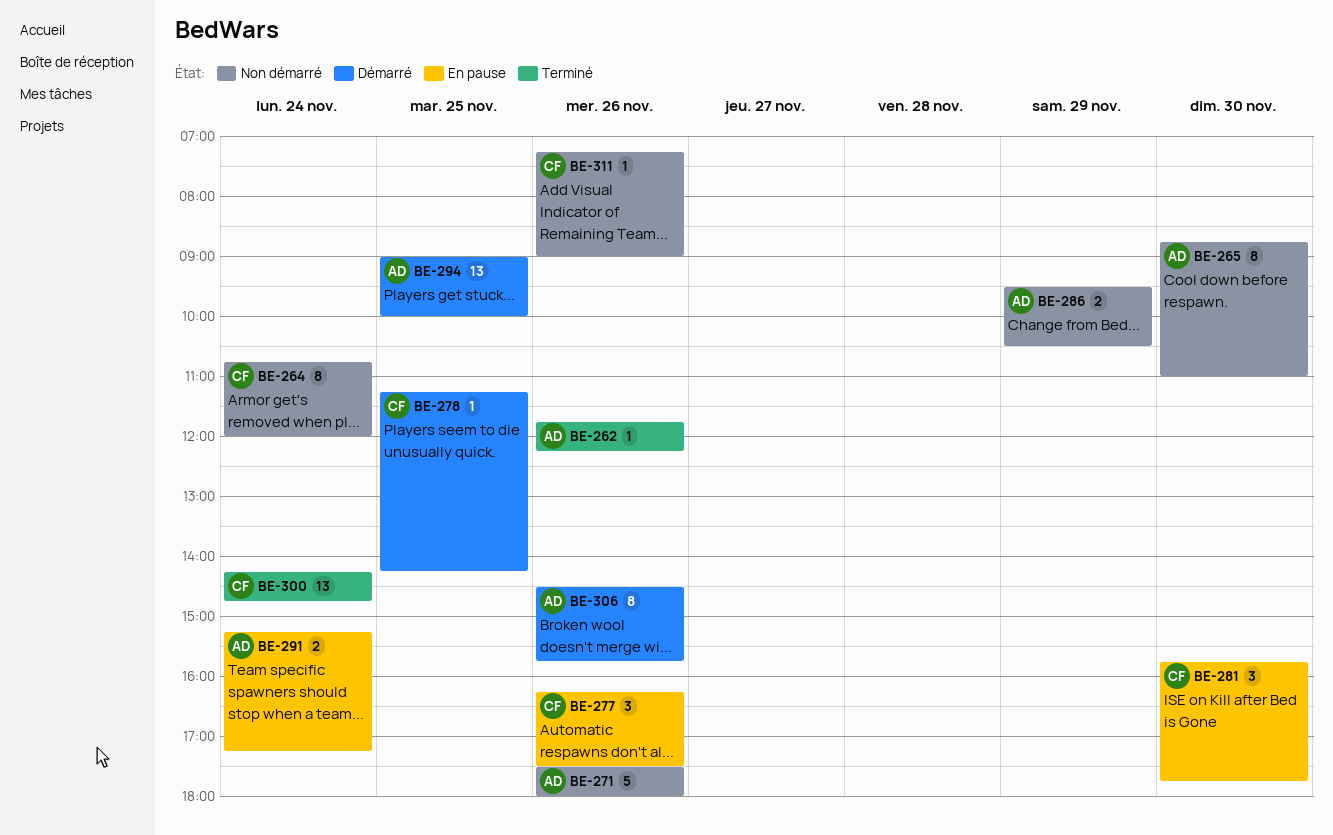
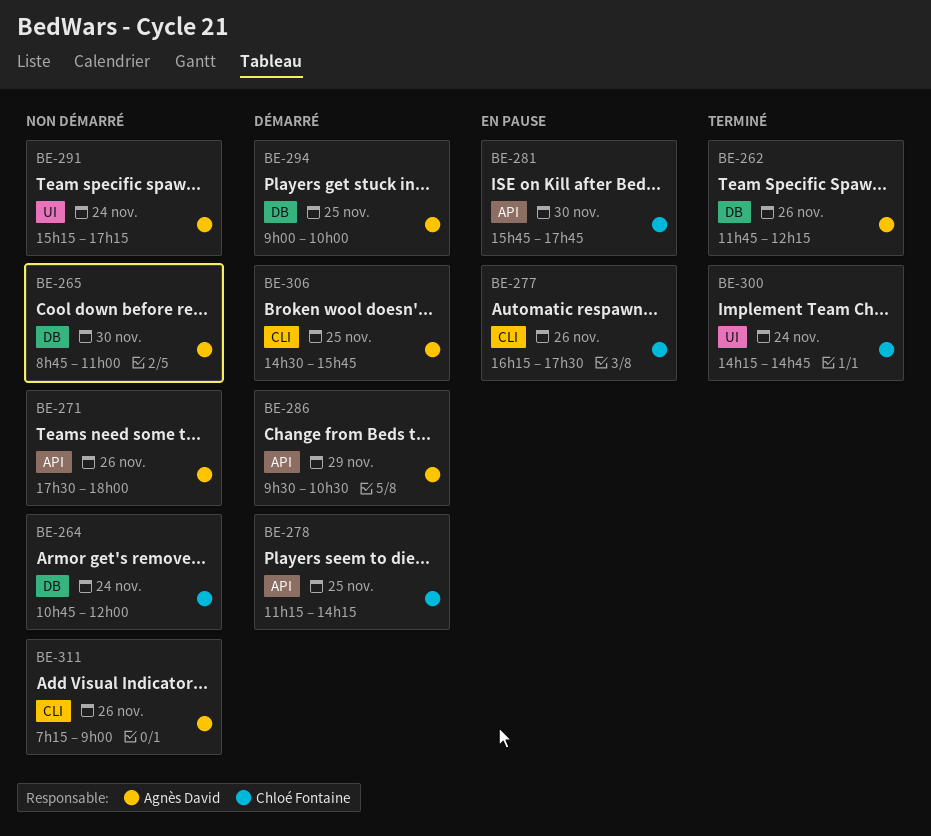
BE-286, status: Non démarré -> Démarré
BE-291, status: En pause -> Non démarré
BE-306, day: Nov 26 -> Nov 25
BE-311, owner: Chloé Fontaine -> Agnès David

